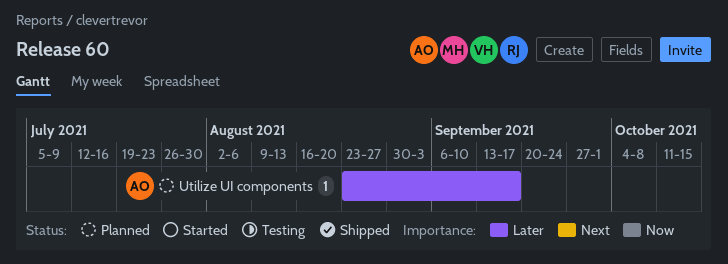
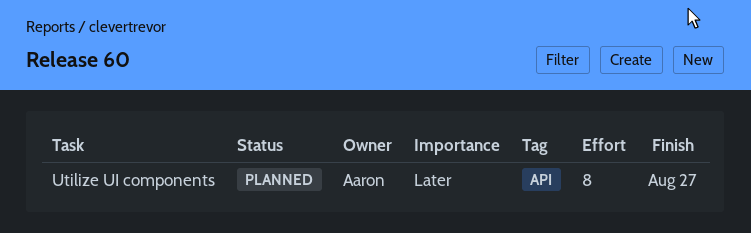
Utilize UI components, estimate: 1 -> 8
Utilize UI components, due: Sep 17 -> Aug 27

